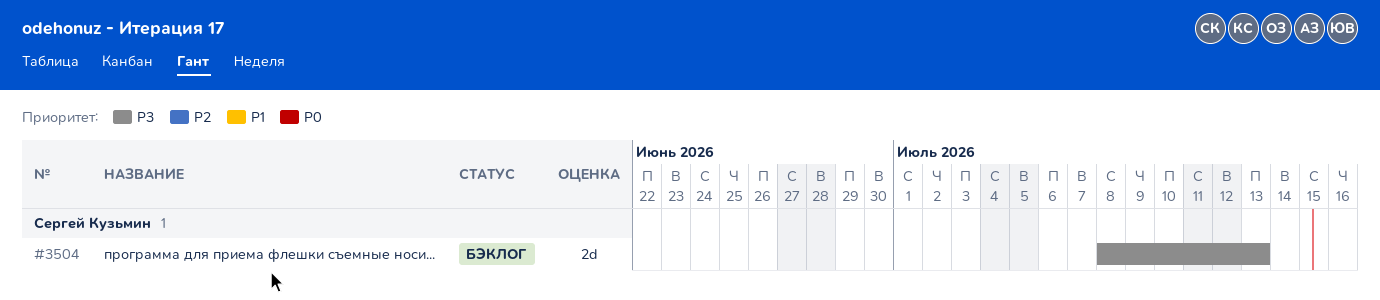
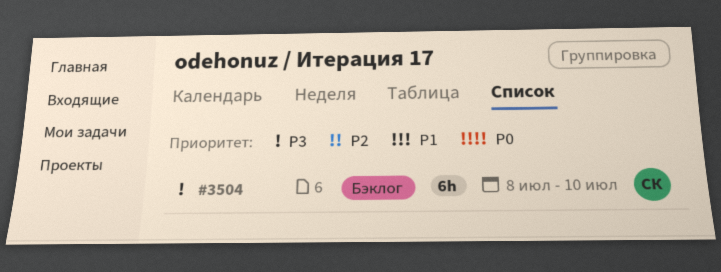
#3504, estimate: 2d -> 6h
#3504, due: Jul 13 -> Jul 10

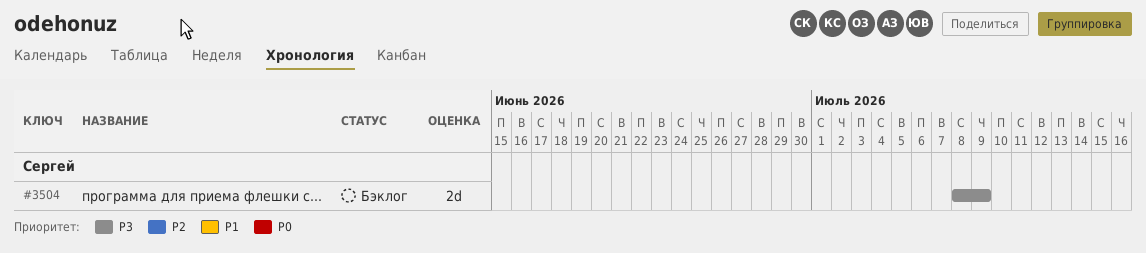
#3504, estimate: 6h -> 2d
#3504, due: Jul 10 -> Jul 9

